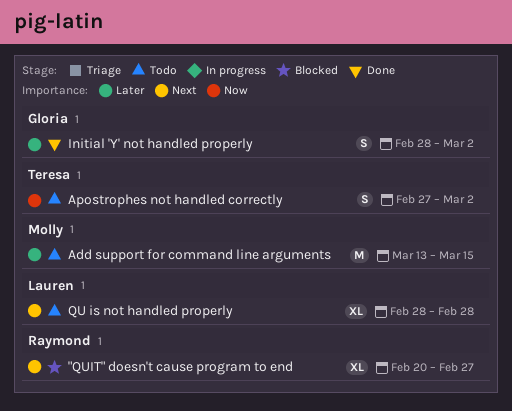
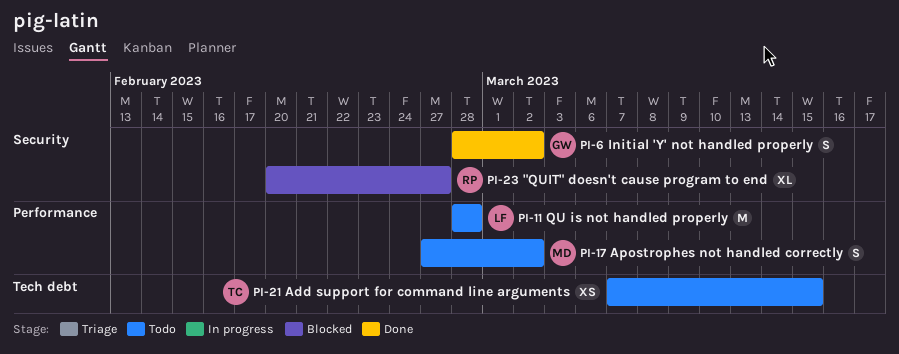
Add support for command line arguments, owner: Molly -> Teresa
Add support for command line arguments, estimate: M -> XS
Add support for command line arguments, start: Mar 13 -> Mar 7
Apostrophes not handled correctly, owner: Teresa -> Molly
QU is not handled properly, estimate: XL -> M

